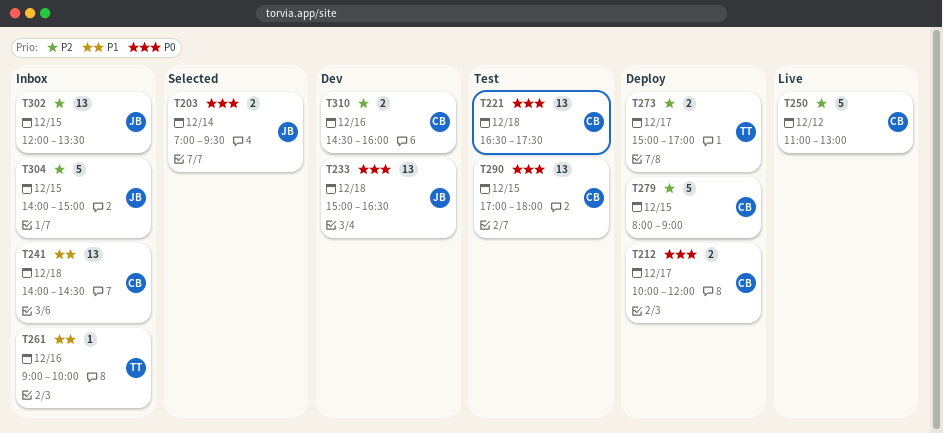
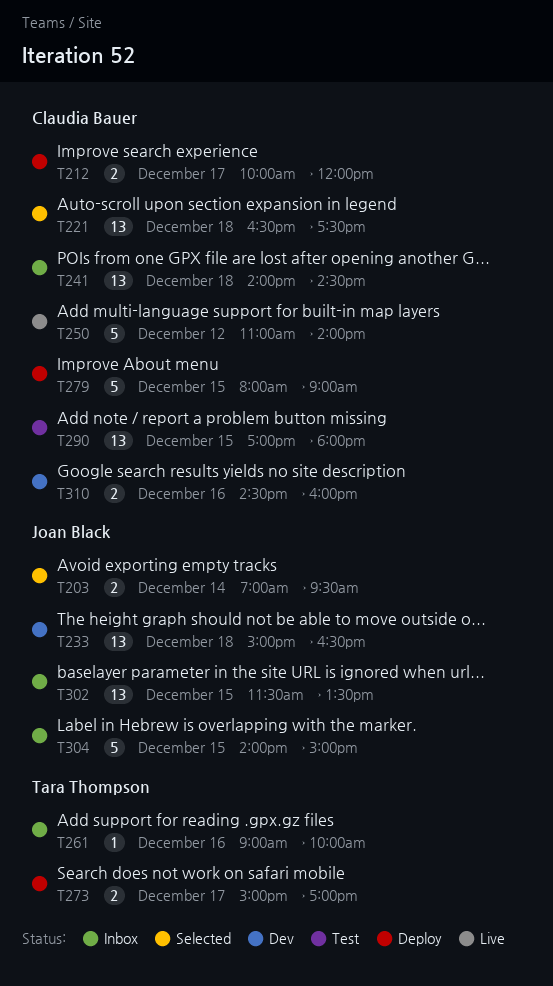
T221, status: Test -> Selected
T250, ends: 13:00 -> 14:00
T302, begins: 12:00 -> 11:30

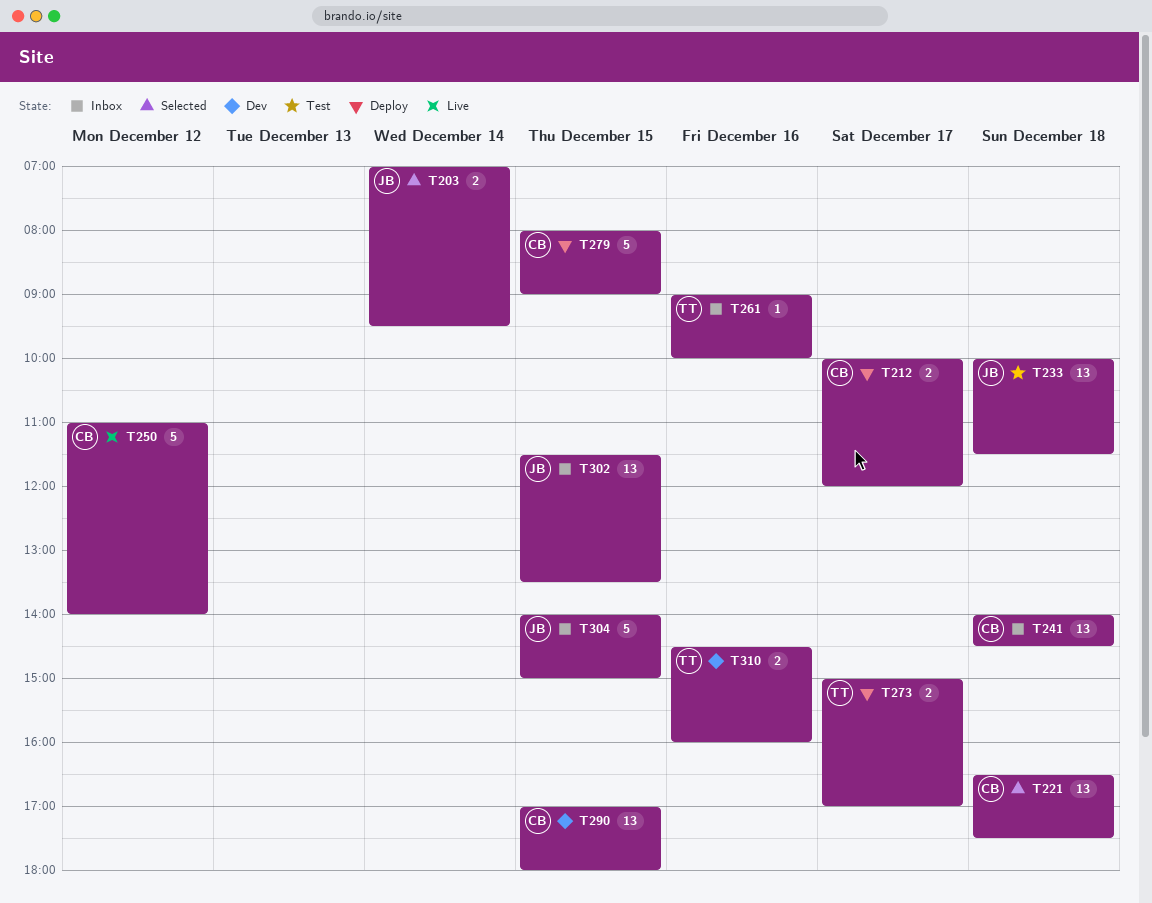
T233, status: Dev -> Test
T233, begins: 15:00 -> 10:00
T233, ends: 16:30 -> 11:30
T290, status: Test -> Dev
T310, owner: Claudia Bauer -> Tara Thompson

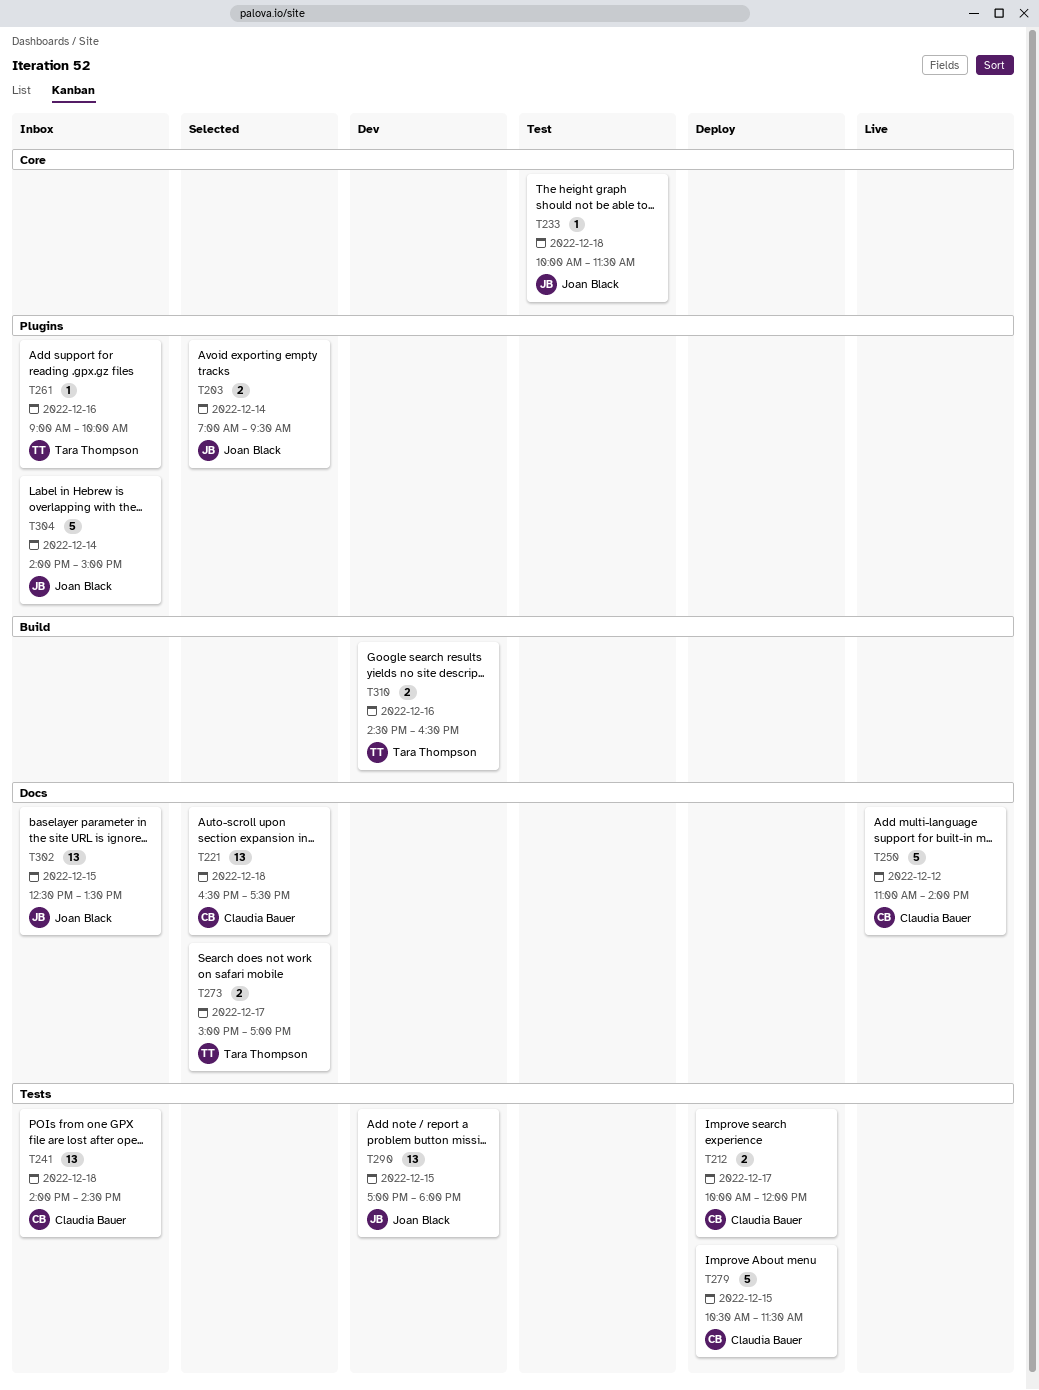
T233, estimate: 13 -> 1
T273, status: Deploy -> Selected
T279, begins: 08:00 -> 10:30
T279, ends: 09:00 -> 11:30
T290, owner: Claudia Bauer -> Joan Black
T302, begins: 11:30 -> 12:30
T304, day: Dec 15 -> Dec 14
T310, ends: 16:00 -> 16:30

